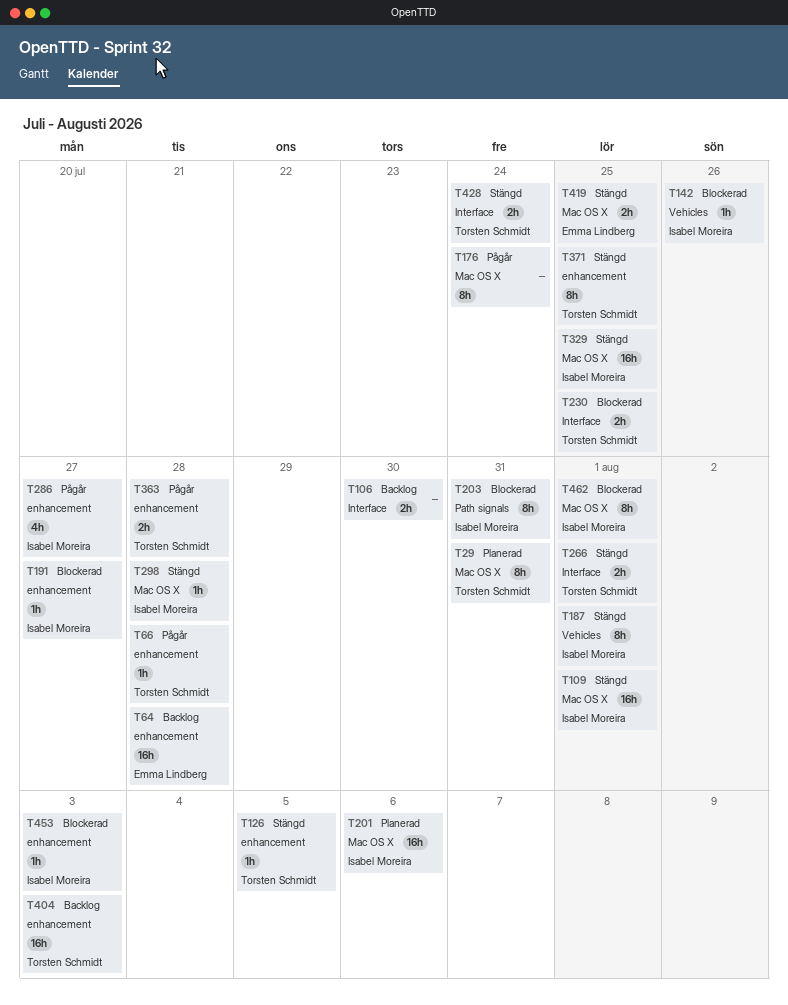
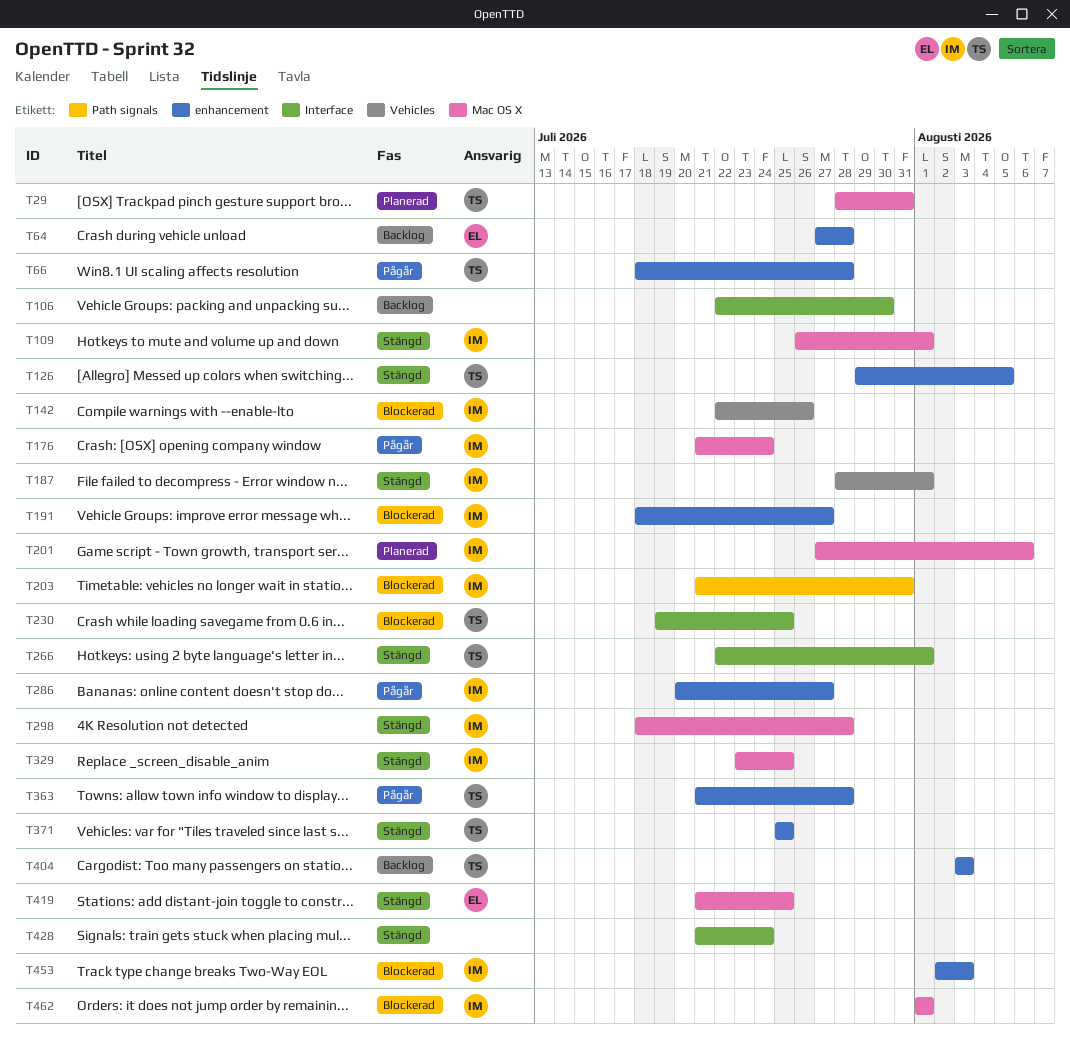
T176, owner: none -> Isabel Moreira
T428, owner: Torsten Schmidt -> none

